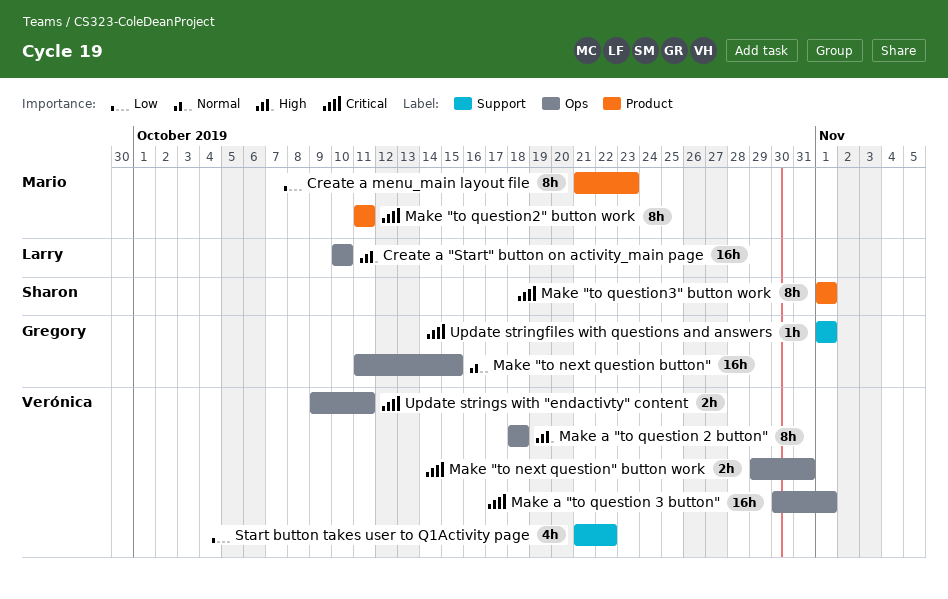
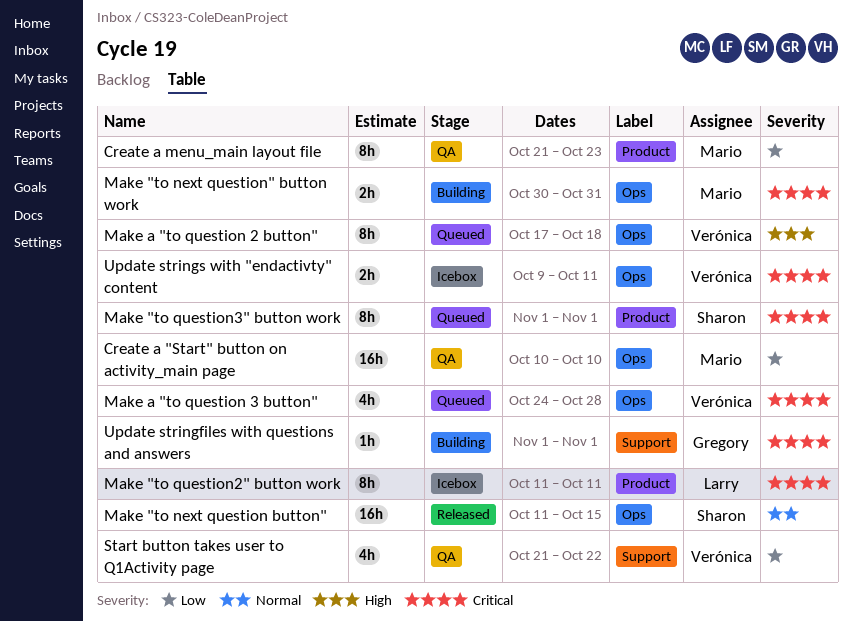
Create a "Start" button on activity_main page, owner: Larry -> Mario
Create a "Start" button on activity_main page, priority: High -> Low
Make "to next question button", owner: Gregory -> Sharon
Make "to next question" button work, owner: Verónica -> Mario
Make "to next question" button work, start: Oct 29 -> Oct 30
Make "to question2" button work, owner: Mario -> Larry
Make a "to question 2 button", start: Oct 18 -> Oct 17
Make a "to question 3 button", estimate: 16h -> 4h
Make a "to question 3 button", start: Oct 30 -> Oct 24
Make a "to question 3 button", due: Nov 1 -> Oct 28

